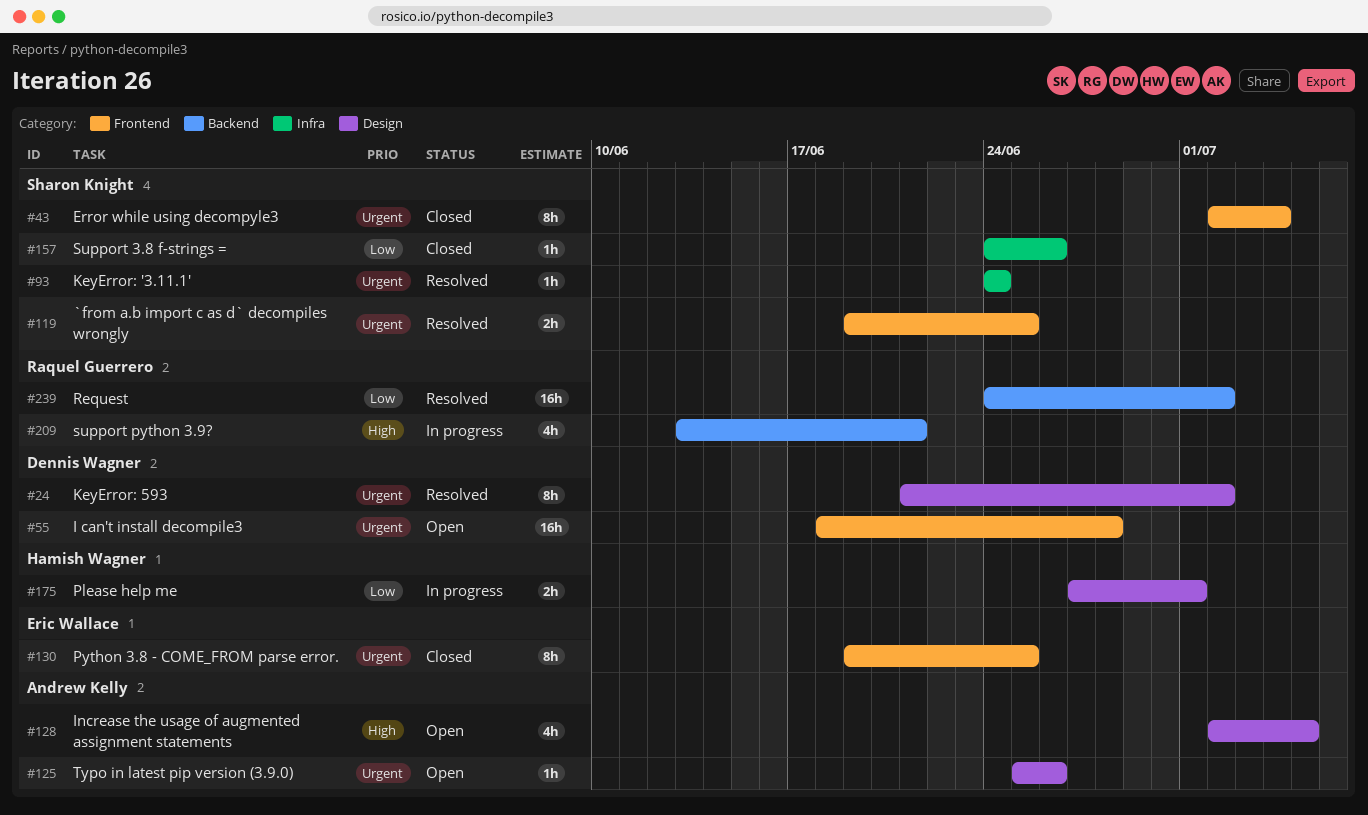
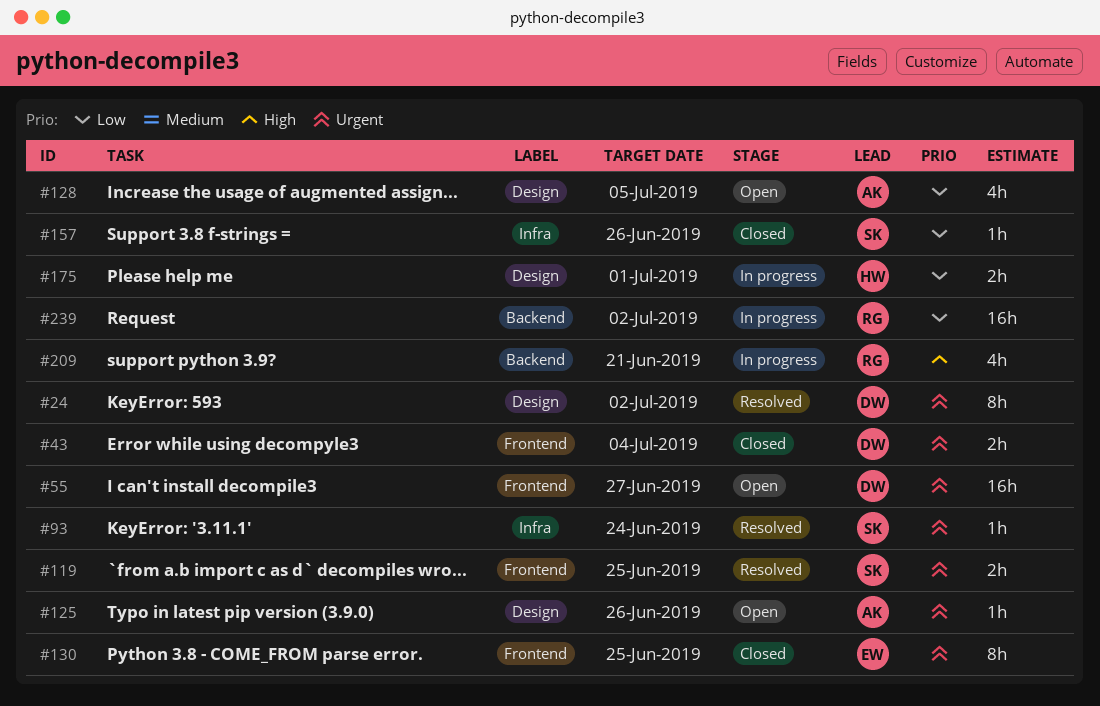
#43, owner: Sharon Knight -> Dennis Wagner
#43, estimate: 8h -> 2h
#55, due: Jun 28 -> Jun 27
#128, priority: High -> Low
#239, status: Resolved -> In progress

